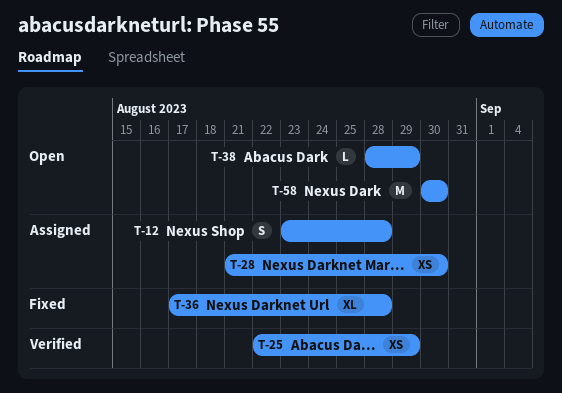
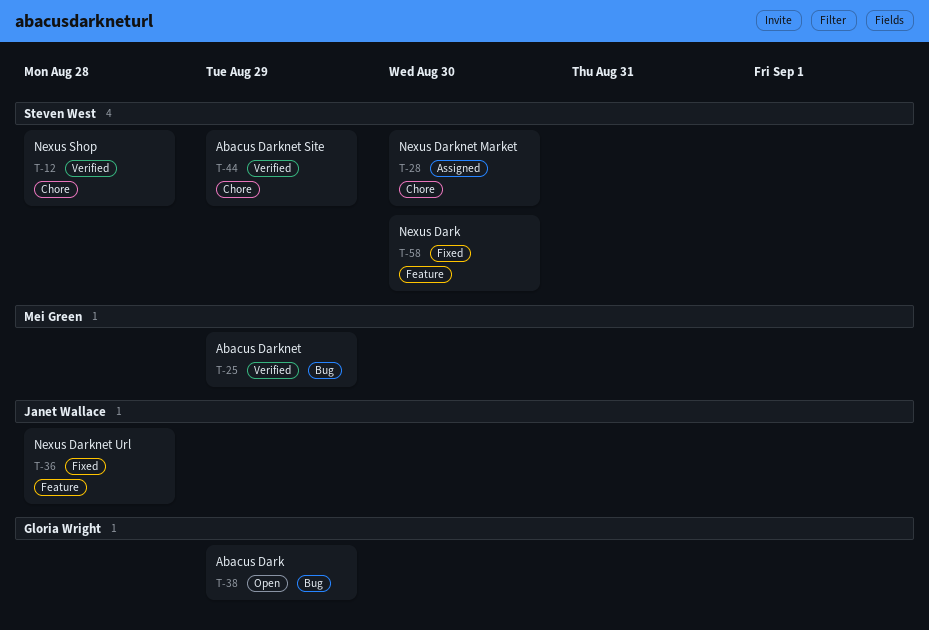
T-12, status: Assigned -> Verified
T-44: none -> present
T-58, status: Open -> Fixed

